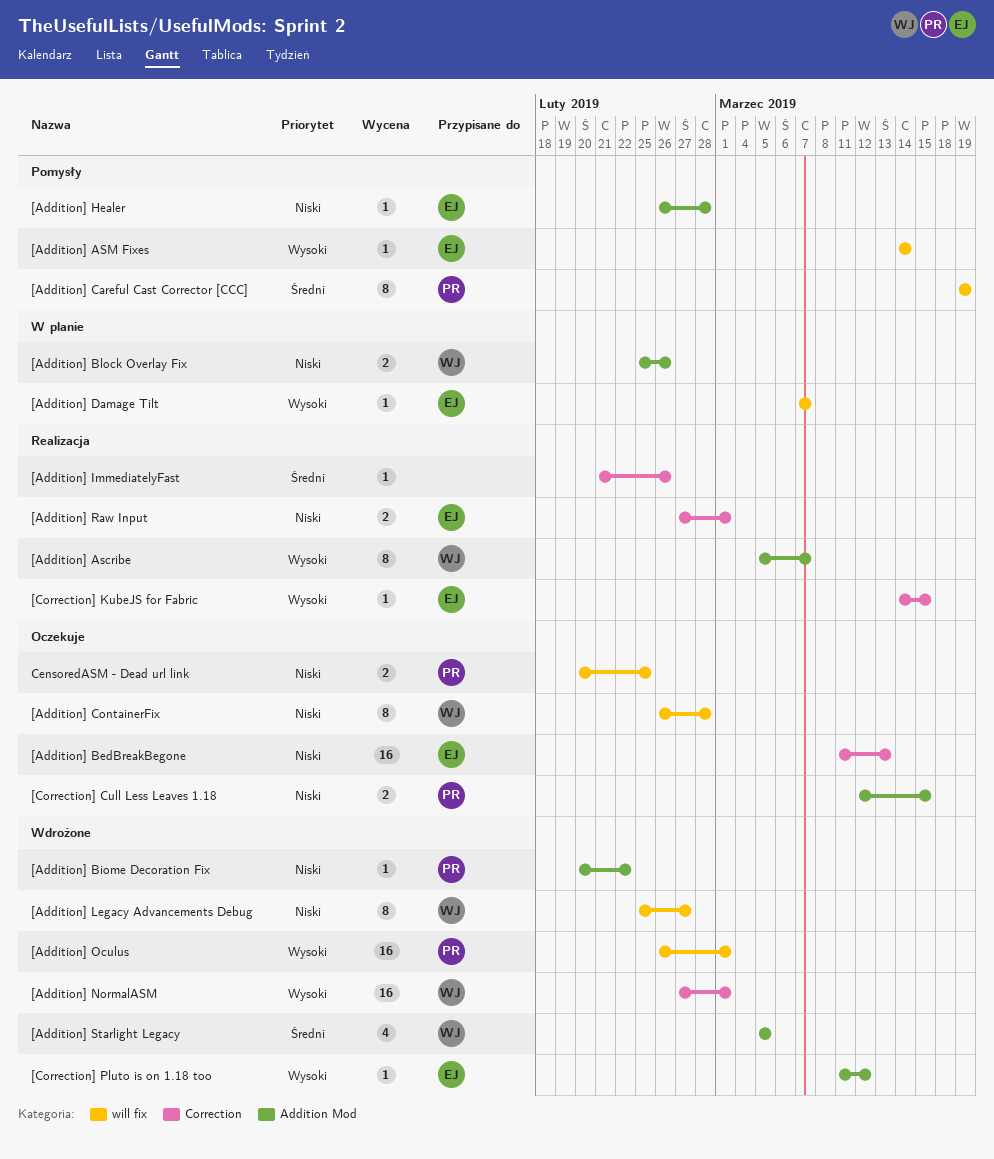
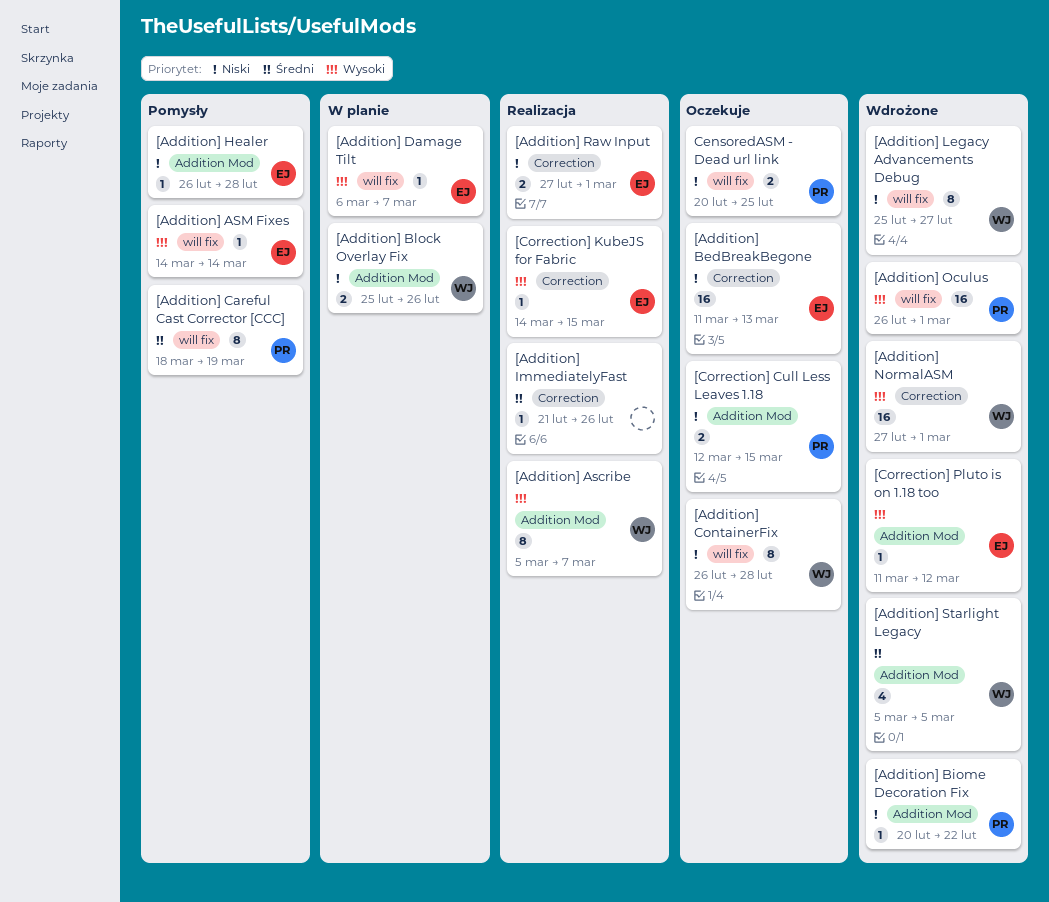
[Addition] Careful Cast Corrector [CCC], start: Mar 19 -> Mar 18
[Addition] Damage Tilt, start: Mar 7 -> Mar 6

